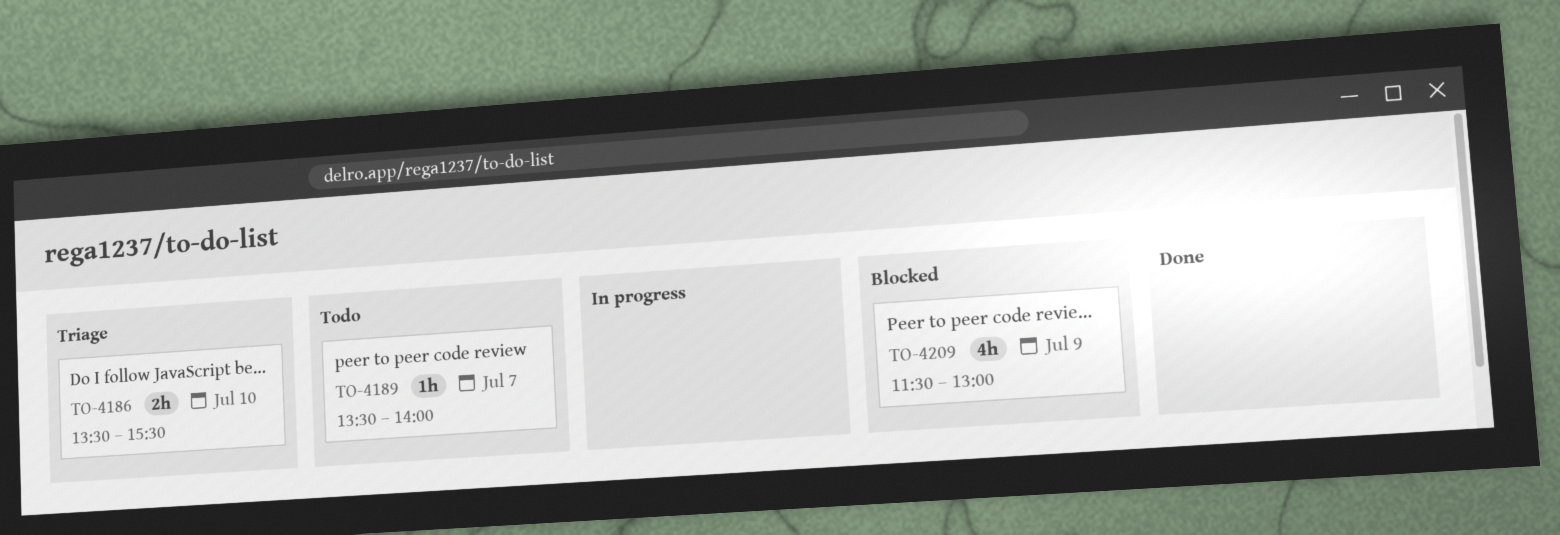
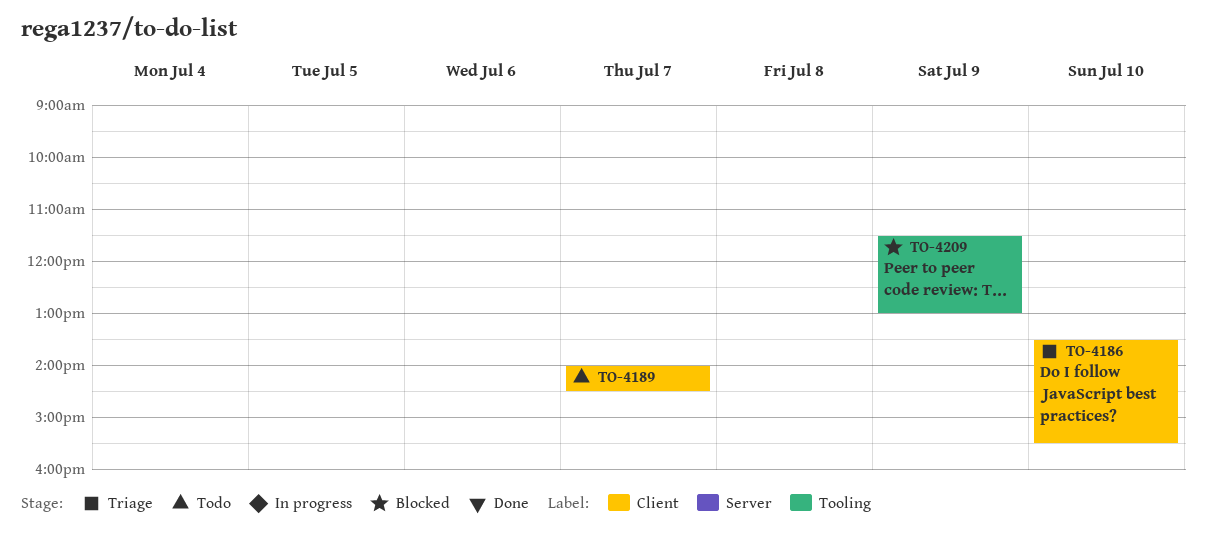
TO-4189, begins: 13:30 -> 14:00
TO-4189, ends: 14:00 -> 14:30

